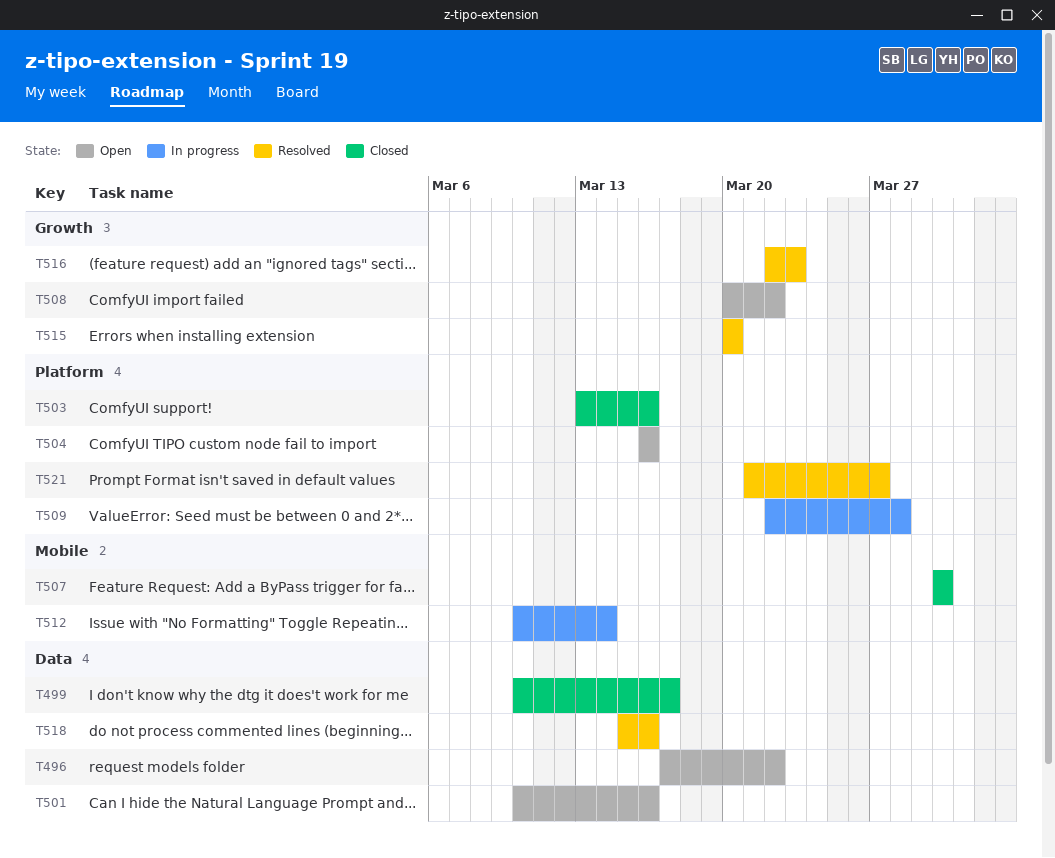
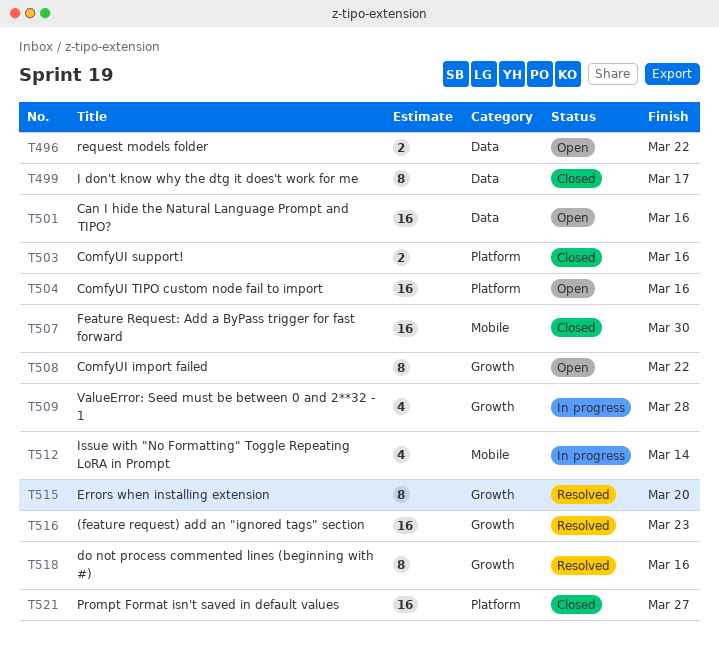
T509, label: Platform -> Growth
T518, label: Data -> Growth
T521, status: Resolved -> Closed

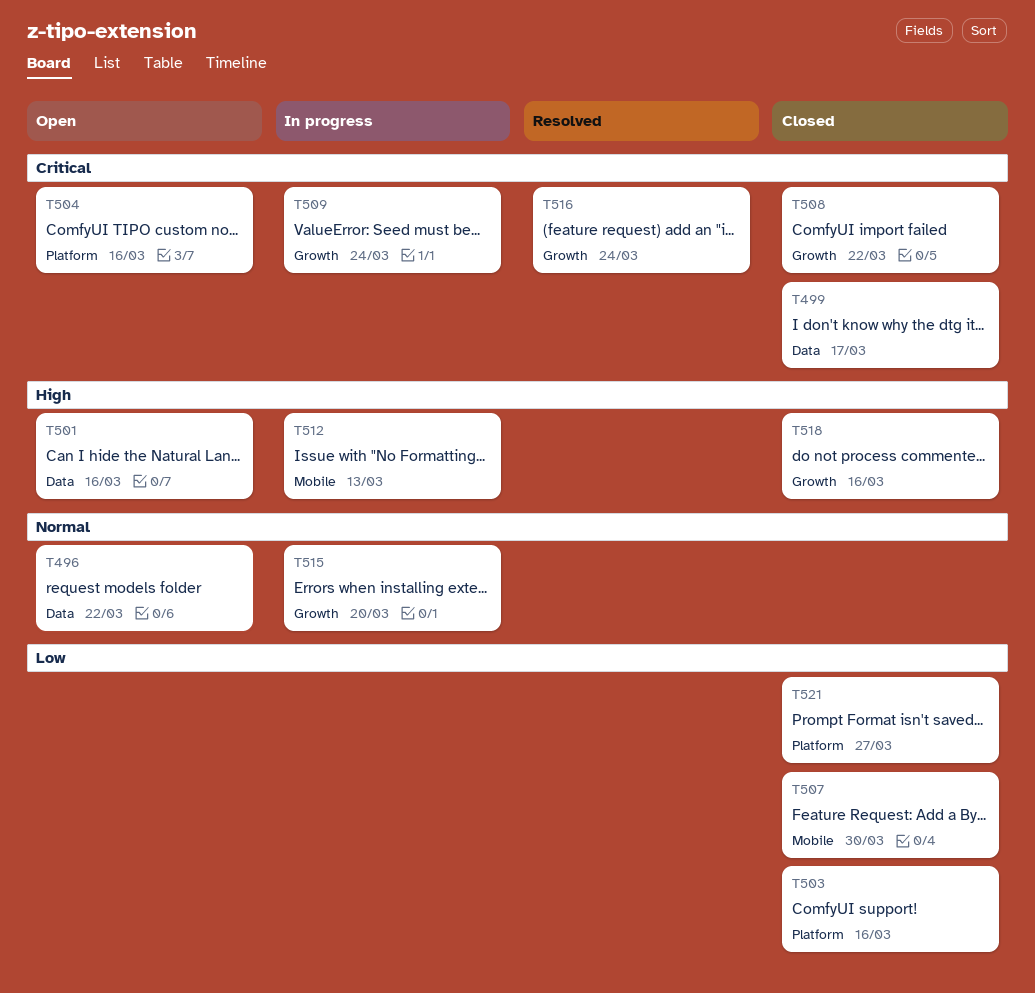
T508, status: Open -> Closed
T509, due: Mar 28 -> Mar 24
T512, due: Mar 14 -> Mar 13
T515, status: Resolved -> In progress
T516, due: Mar 23 -> Mar 24
T518, status: Resolved -> Closed

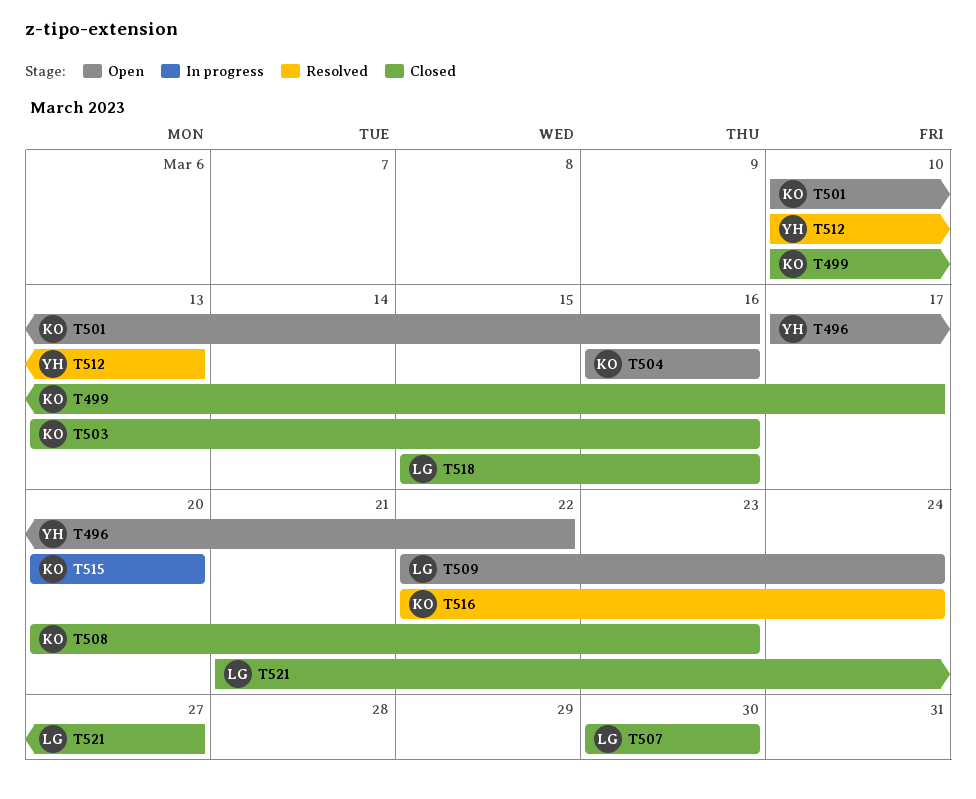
T508, due: Mar 22 -> Mar 23
T509, status: In progress -> Open
T512, status: In progress -> Resolved

